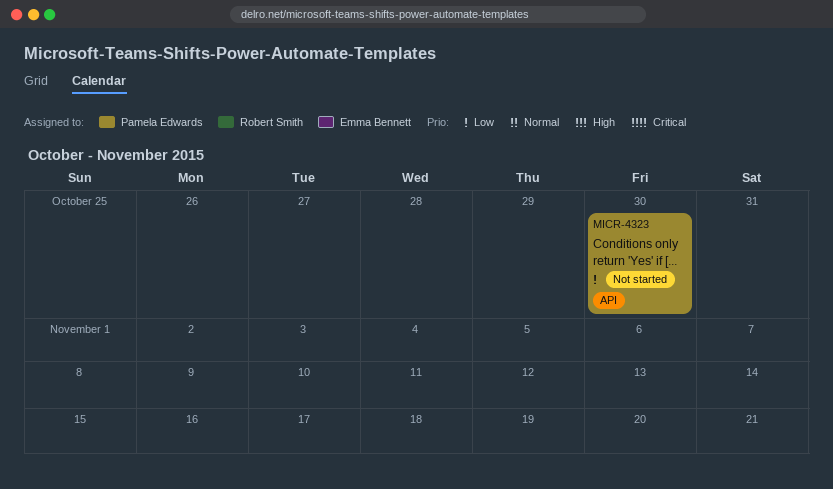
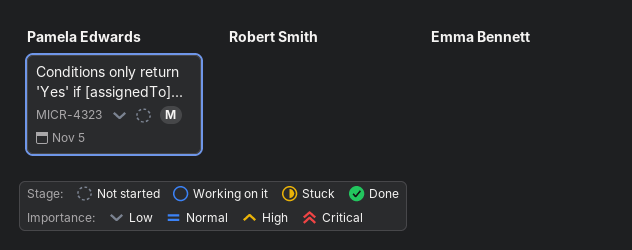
MICR-4323, due: Oct 30 -> Nov 5

